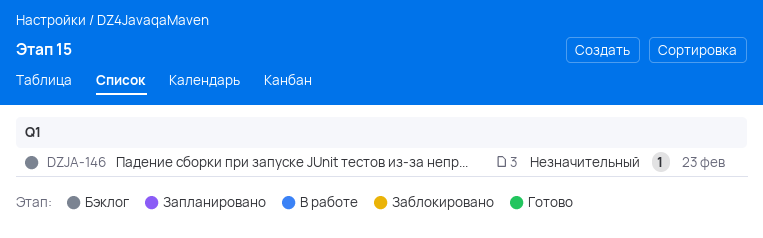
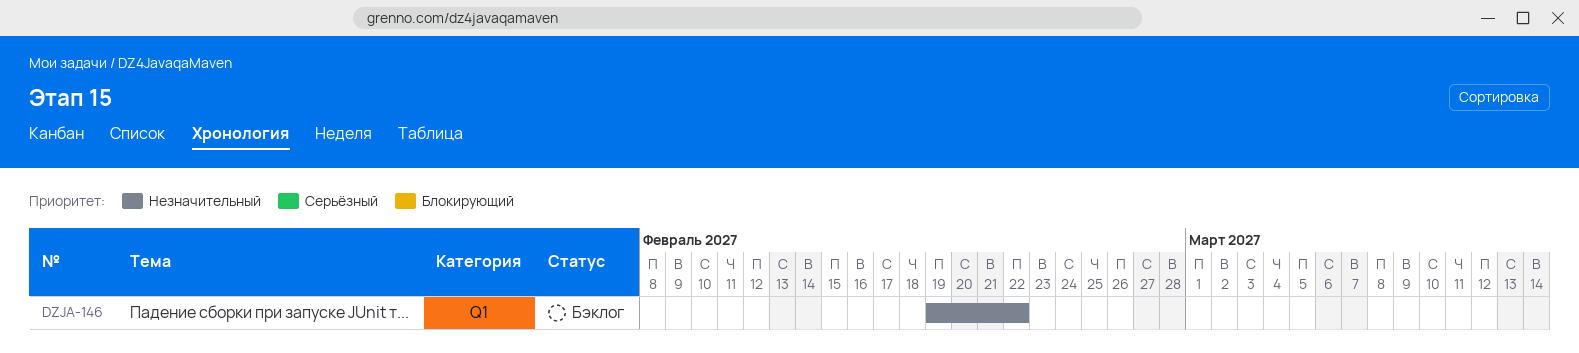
DZJA-146, due: Feb 23 -> Feb 22

